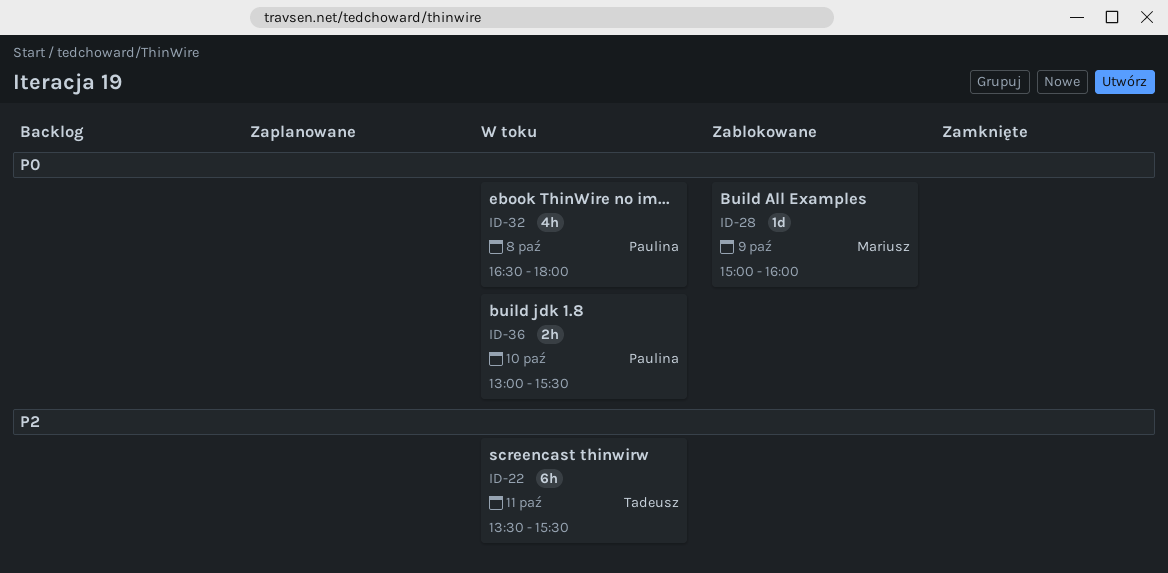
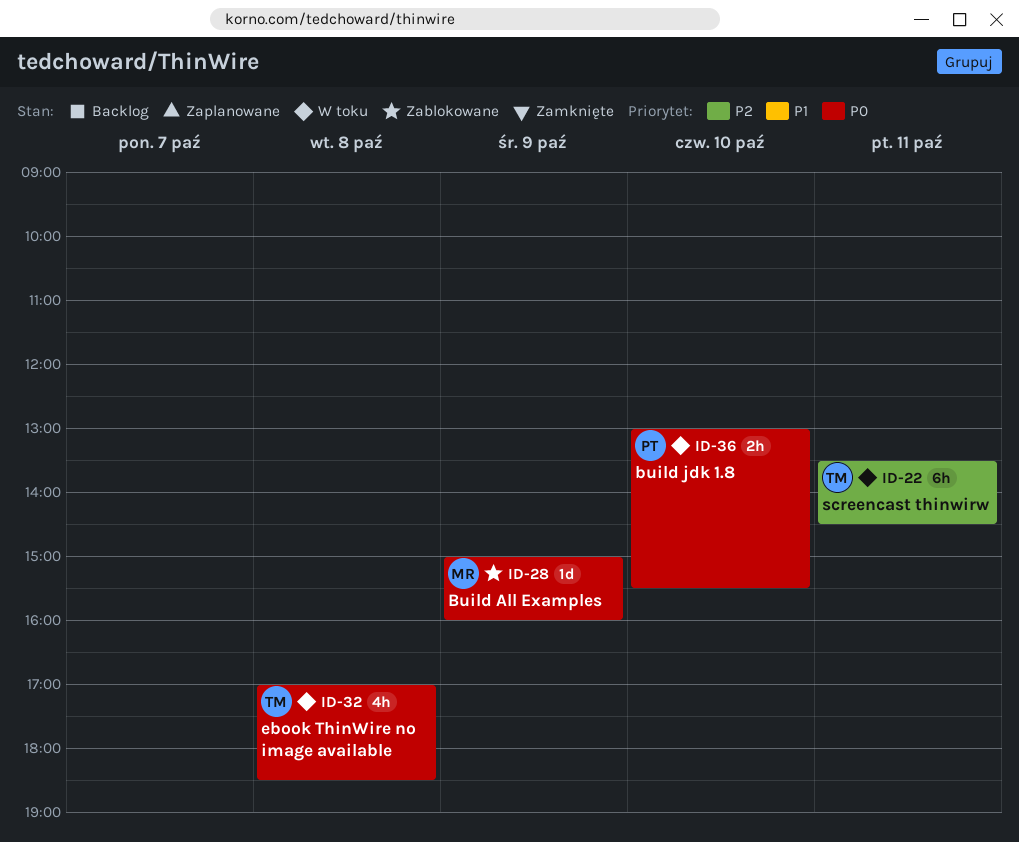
ID-22, ends: 15:30 -> 14:30
ID-32, owner: Paulina -> Tadeusz
ID-32, begins: 16:30 -> 17:00
ID-32, ends: 18:00 -> 18:30

